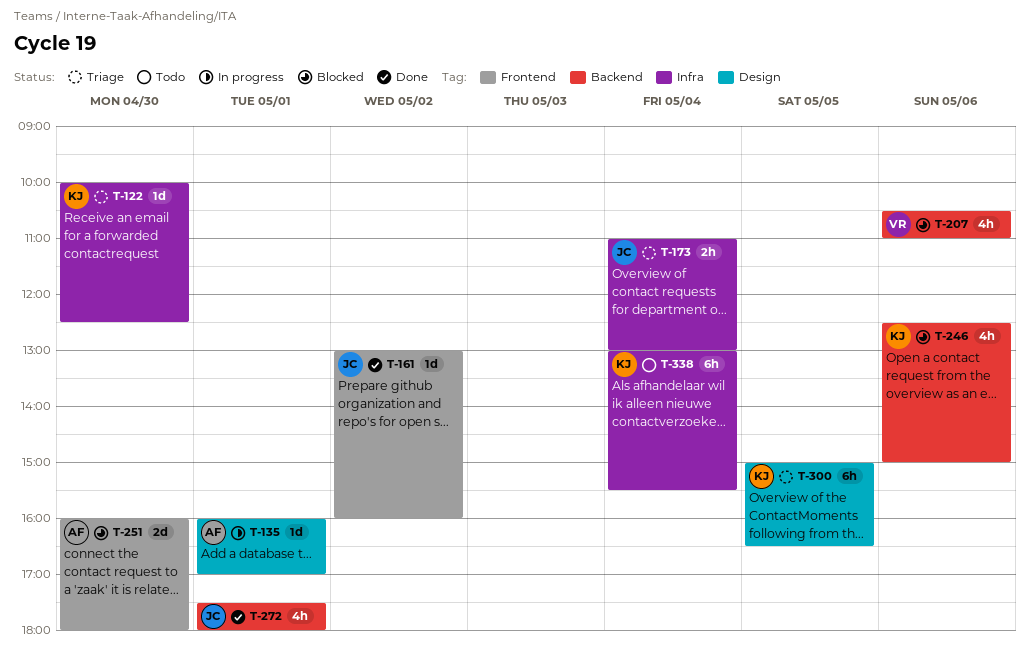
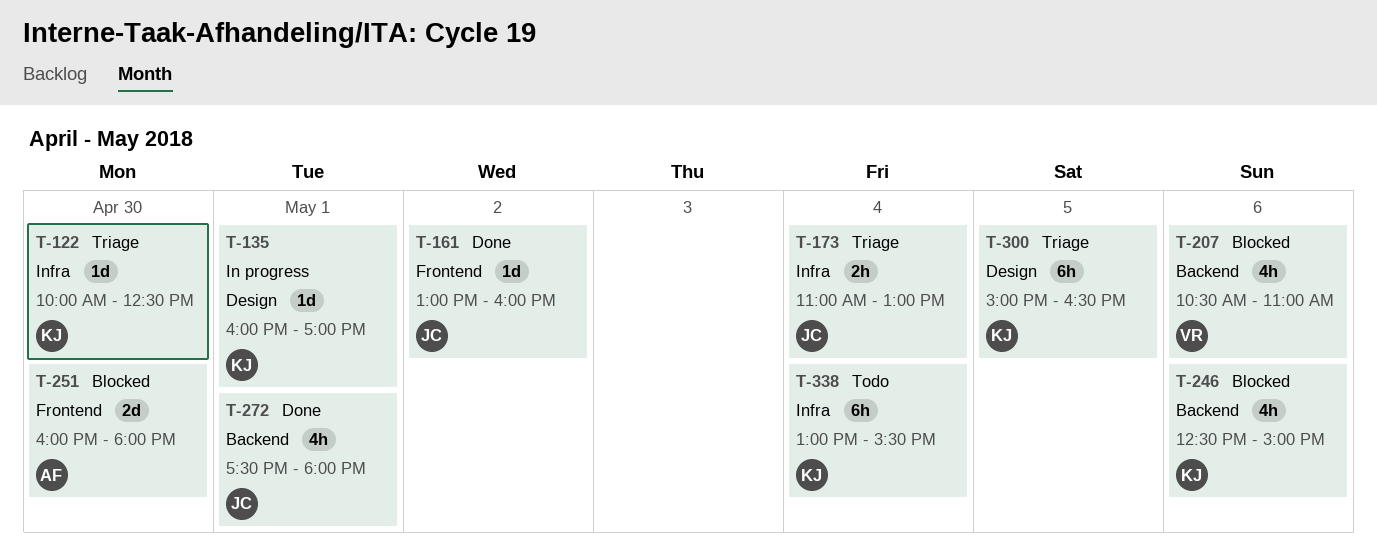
T-135, owner: AF -> KJ

